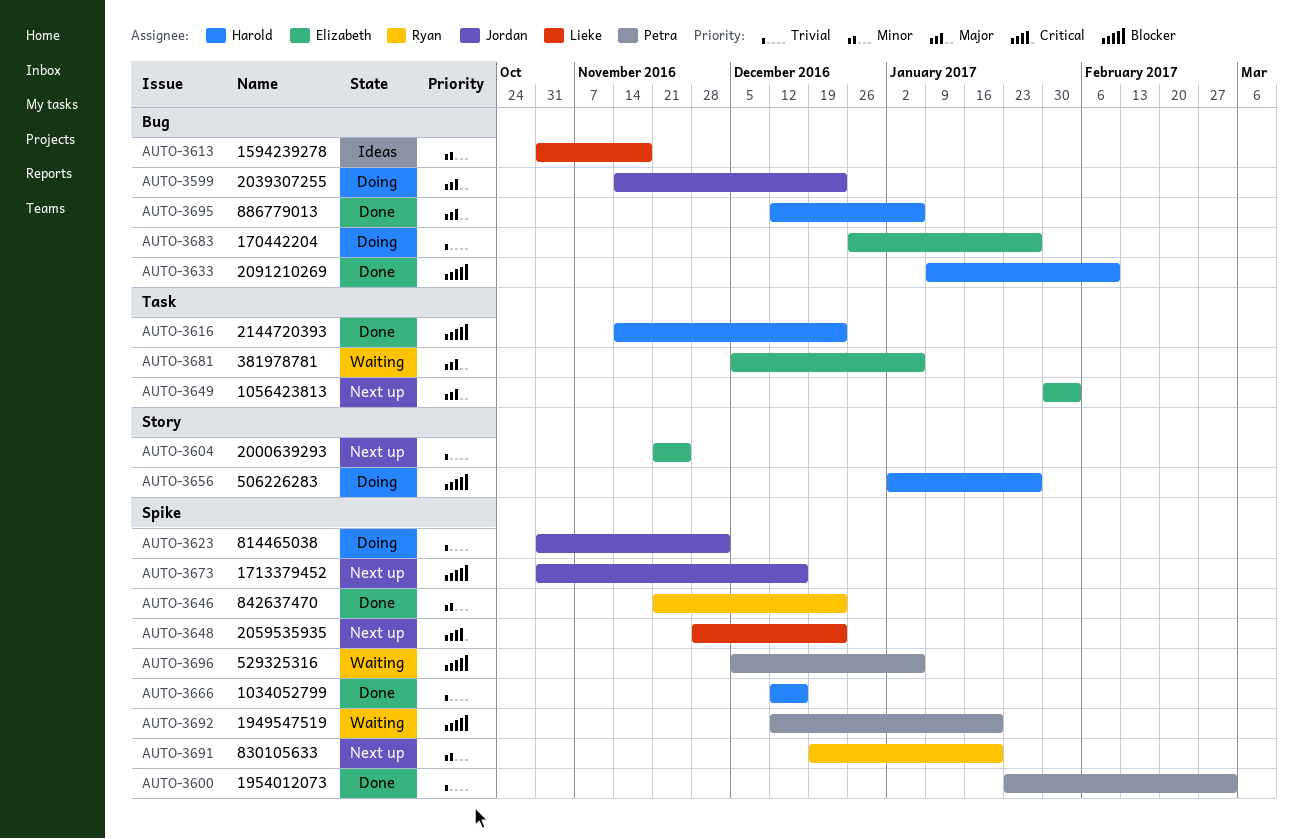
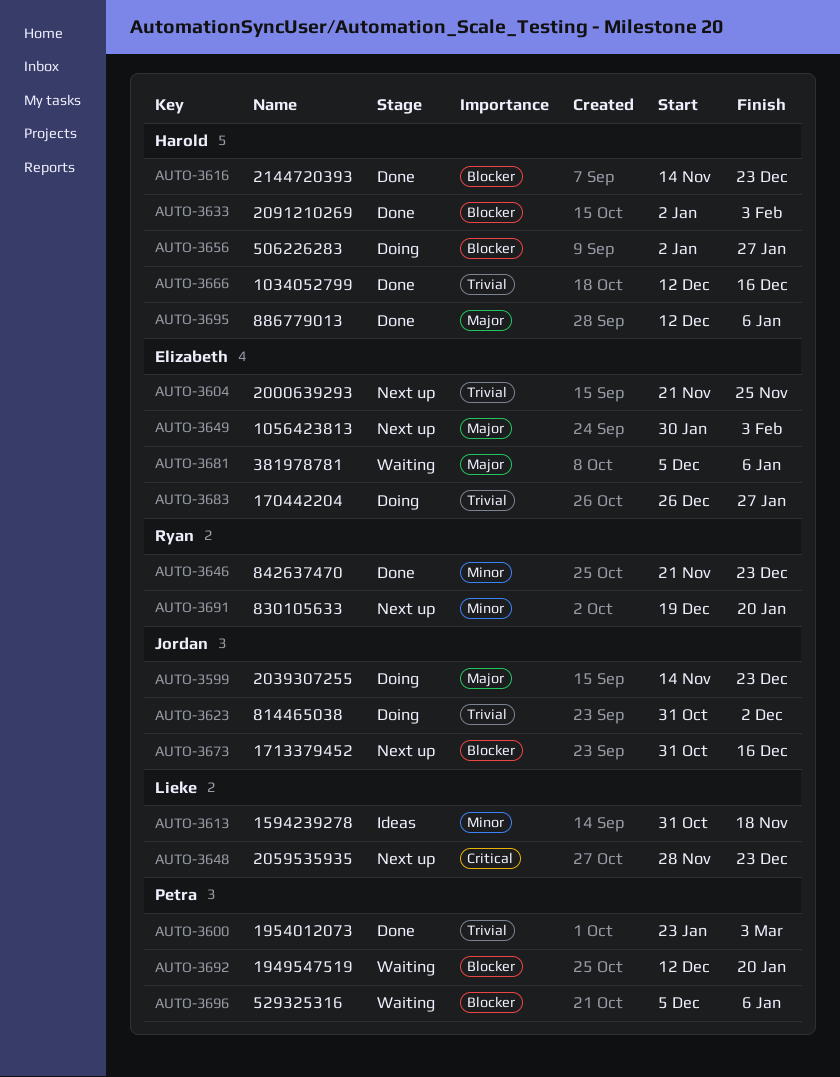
AUTO-3633, start: Jan 9 -> Jan 2
AUTO-3633, due: Feb 10 -> Feb 3

